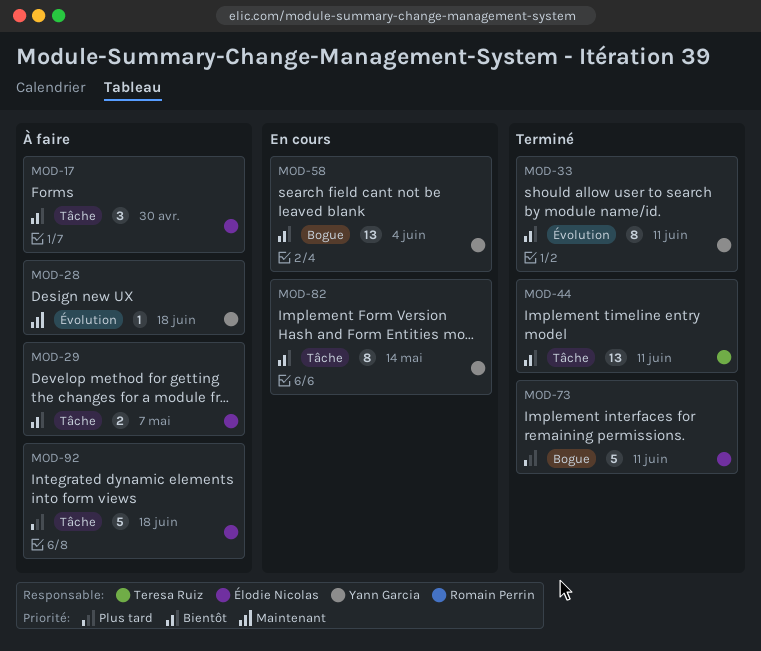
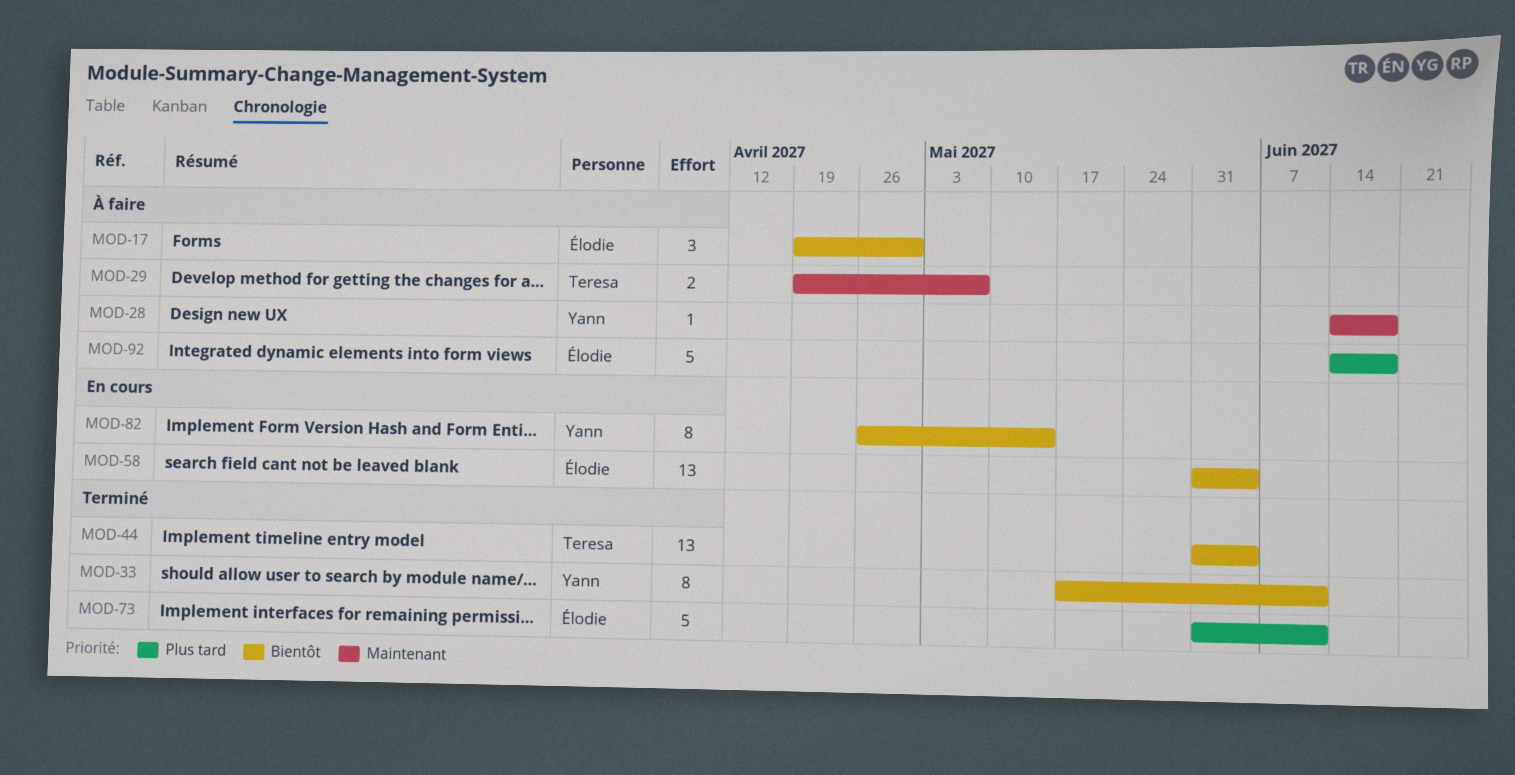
MOD-29, owner: Élodie Nicolas -> Teresa Ruiz
MOD-29, priority: Bientôt -> Maintenant
MOD-44, due: Jun 11 -> Jun 4
MOD-58, owner: Yann Garcia -> Élodie Nicolas

